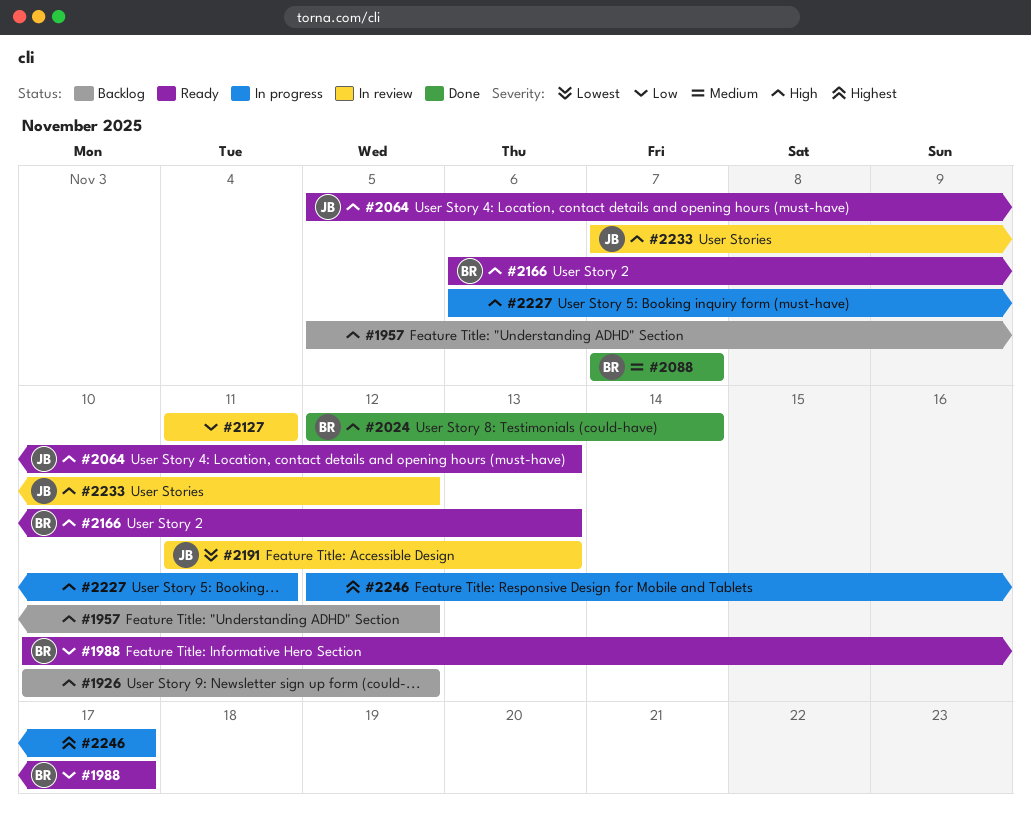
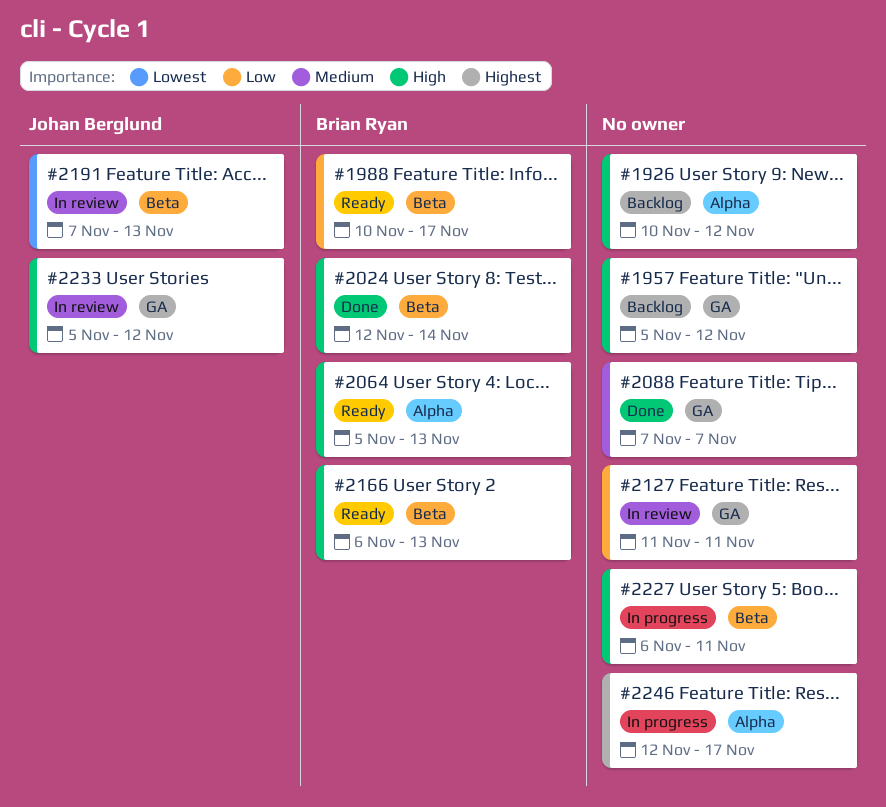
#2064, owner: Johan Berglund -> Brian Ryan
#2088, owner: Brian Ryan -> none
#2191, start: Nov 11 -> Nov 7
#2233, start: Nov 7 -> Nov 5

